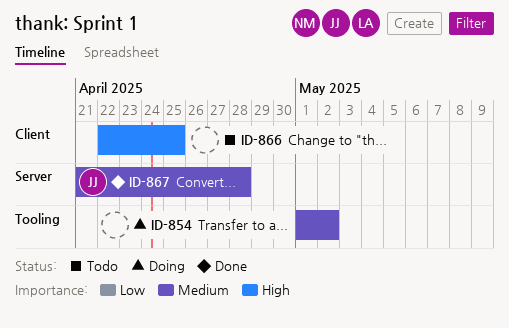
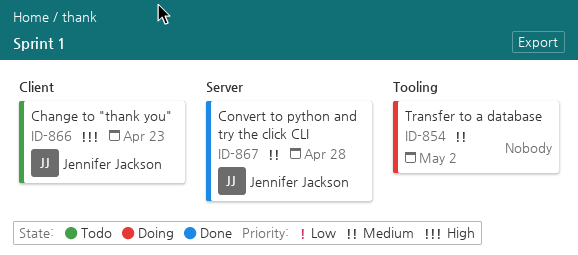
ID-866, owner: none -> Jennifer Jackson
ID-866, due: Apr 25 -> Apr 23

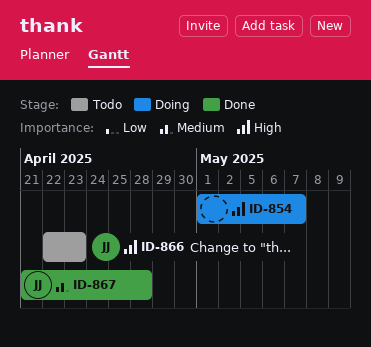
ID-854, priority: Medium -> High
ID-854, due: May 2 -> May 7

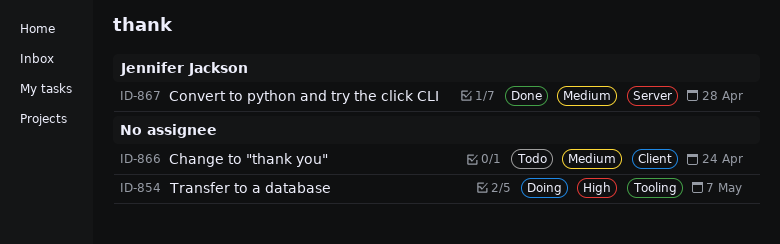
ID-866, owner: Jennifer Jackson -> none
ID-866, priority: High -> Medium
ID-866, due: Apr 23 -> Apr 24

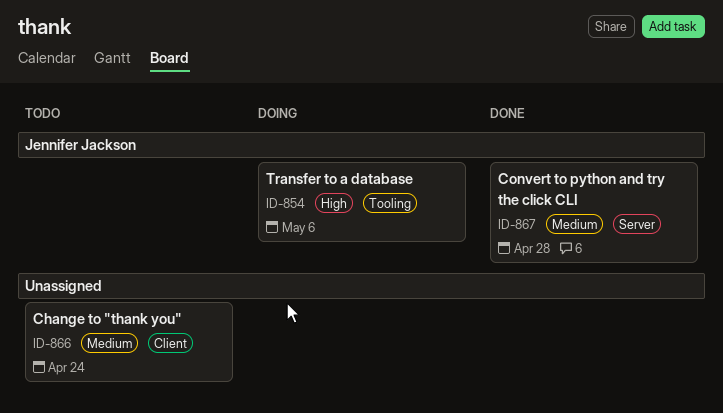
ID-854, owner: none -> Jennifer Jackson
ID-854, due: May 7 -> May 6

